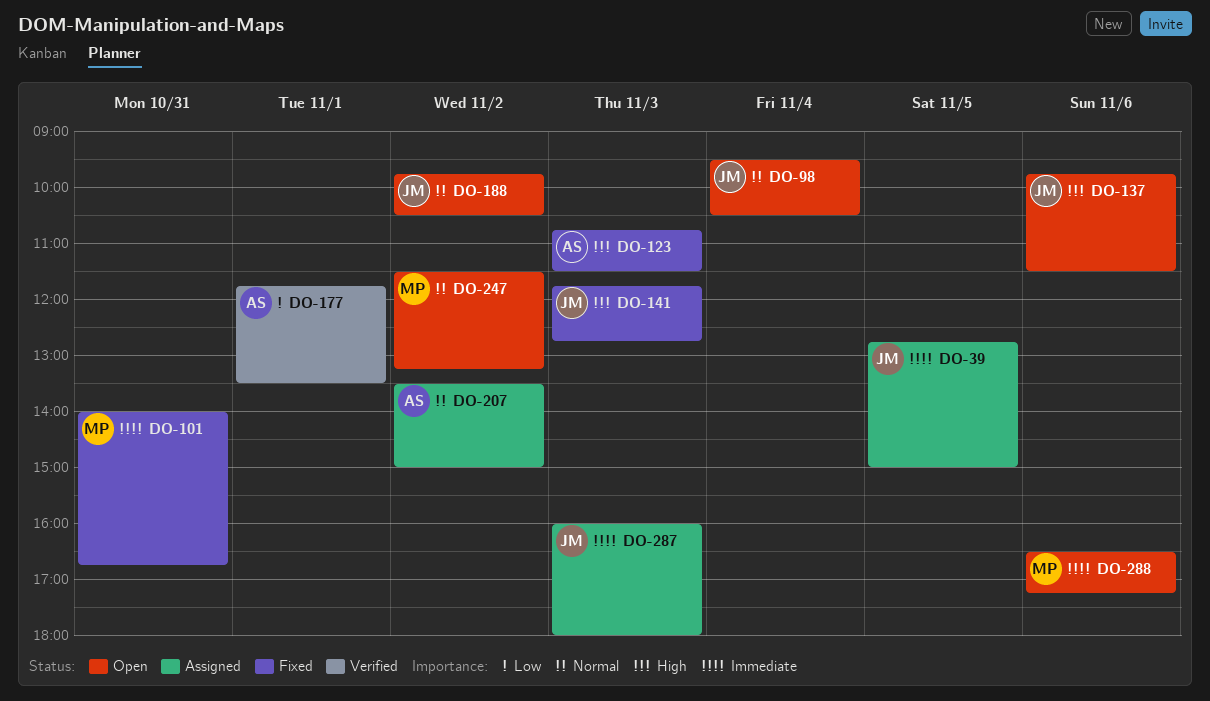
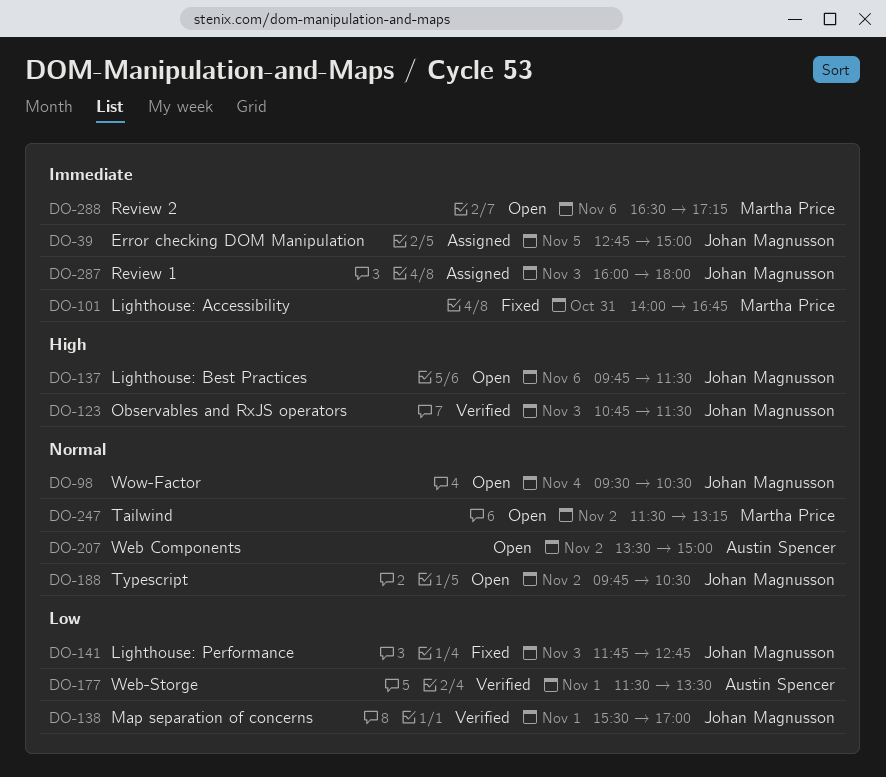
DO-123, status: Fixed -> Verified
DO-123, owner: Austin Spencer -> Johan Magnusson
DO-138: none -> present
DO-141, priority: High -> Low
DO-177, begins: 11:45 -> 11:30
DO-207, status: Assigned -> Open

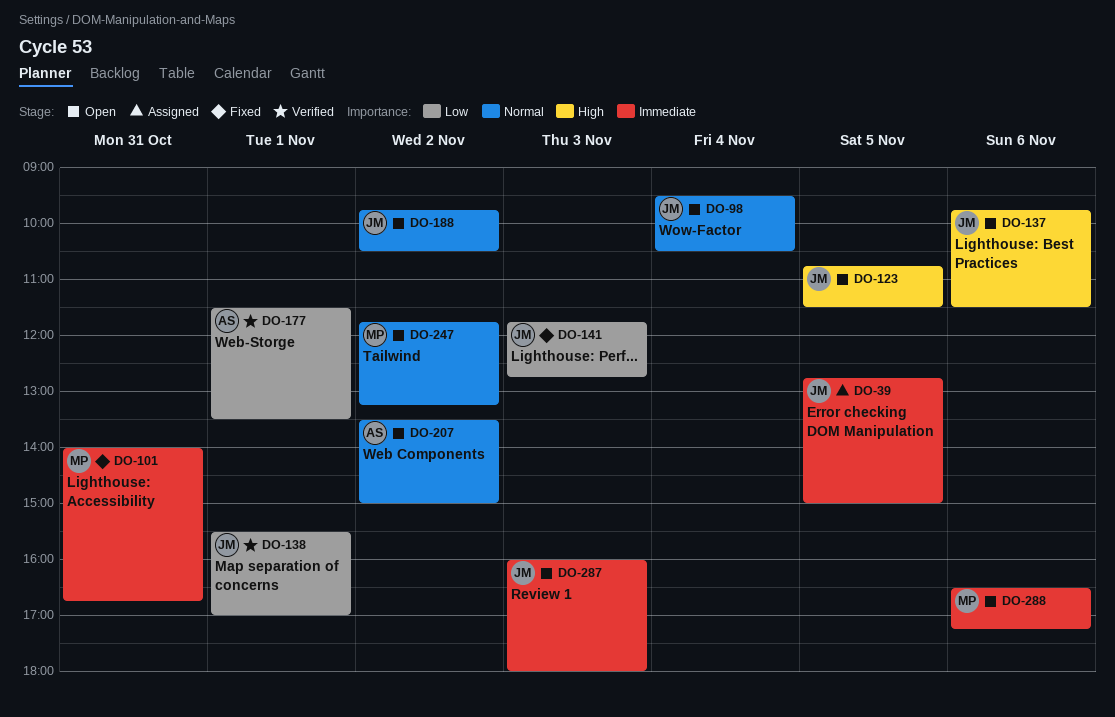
DO-123, status: Verified -> Open
DO-123, day: Nov 3 -> Nov 5
DO-247, begins: 11:30 -> 11:45
DO-287, status: Assigned -> Open

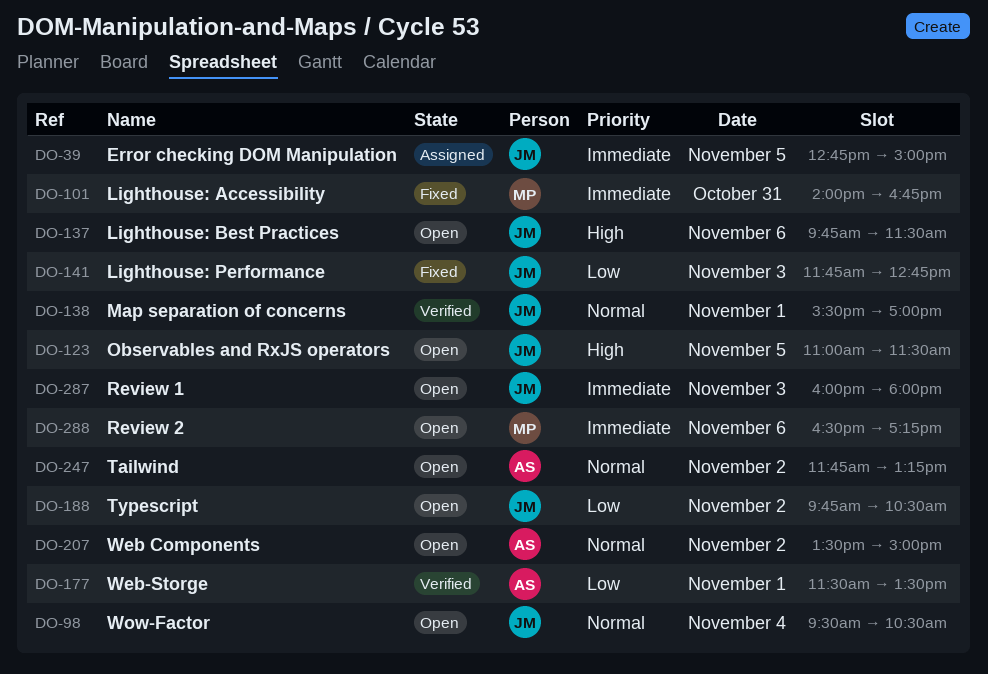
DO-123, begins: 10:45 -> 11:00
DO-138, priority: Low -> Normal
DO-188, priority: Normal -> Low
DO-247, owner: MP -> AS

